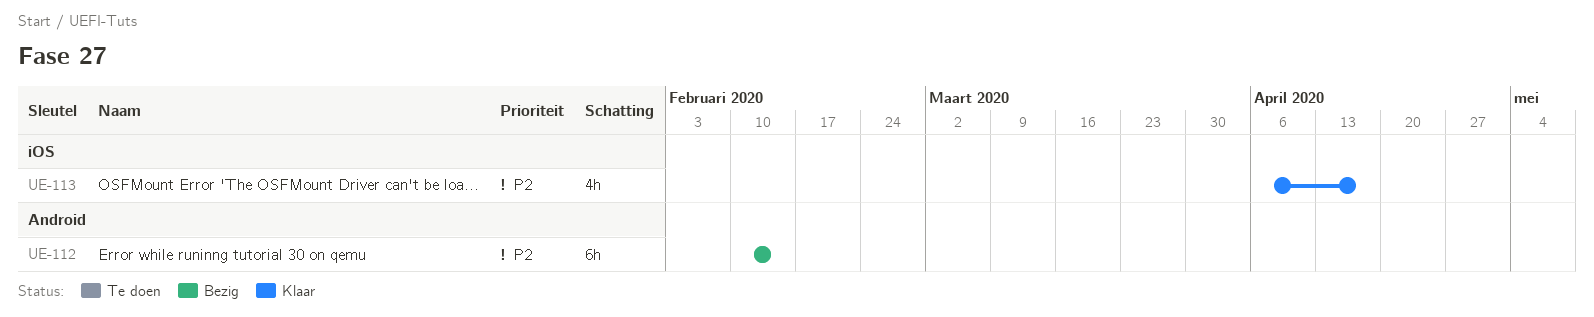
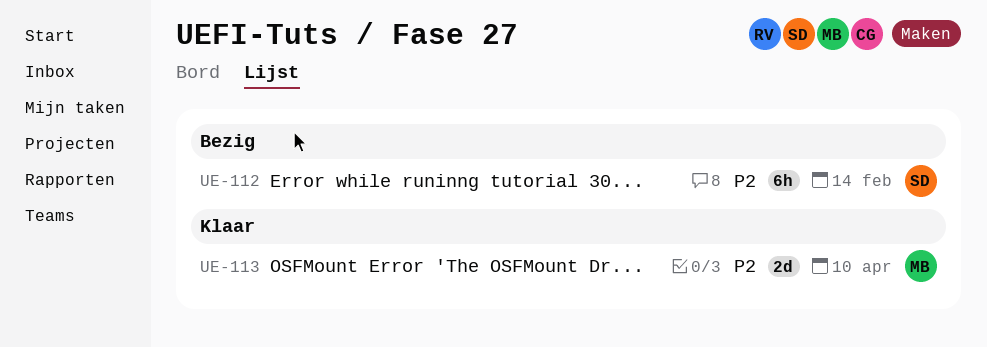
UE-113, estimate: 4h -> 2d
UE-113, due: Apr 17 -> Apr 10

